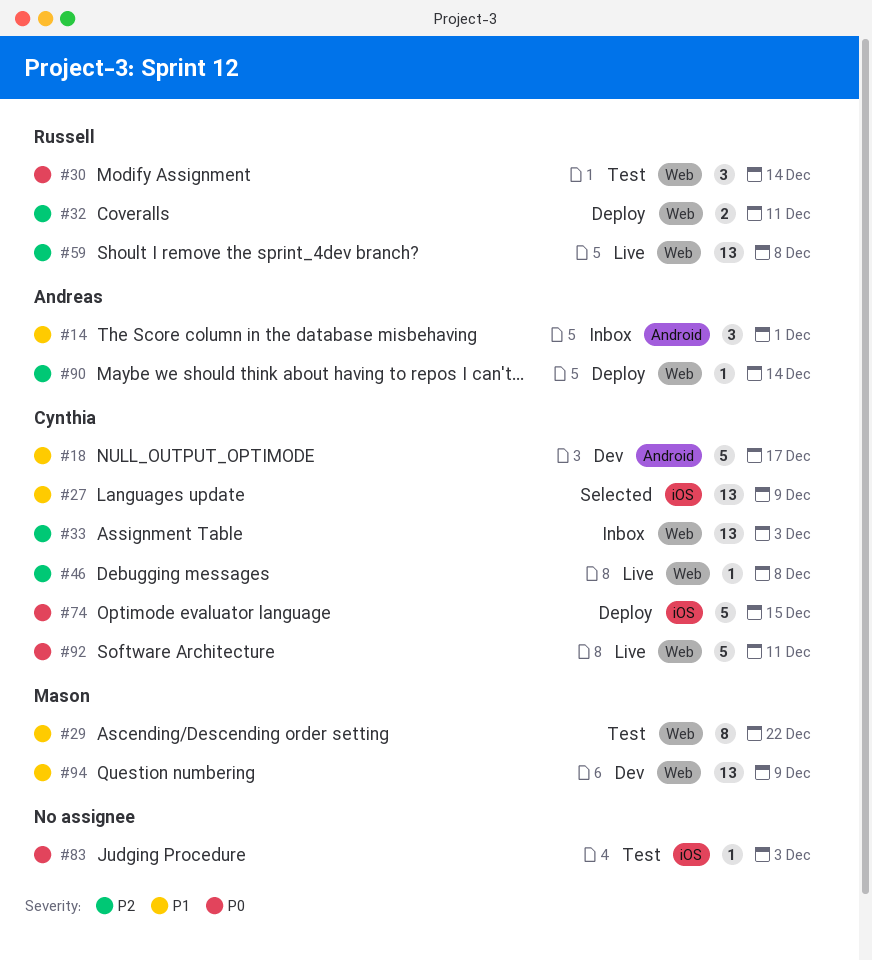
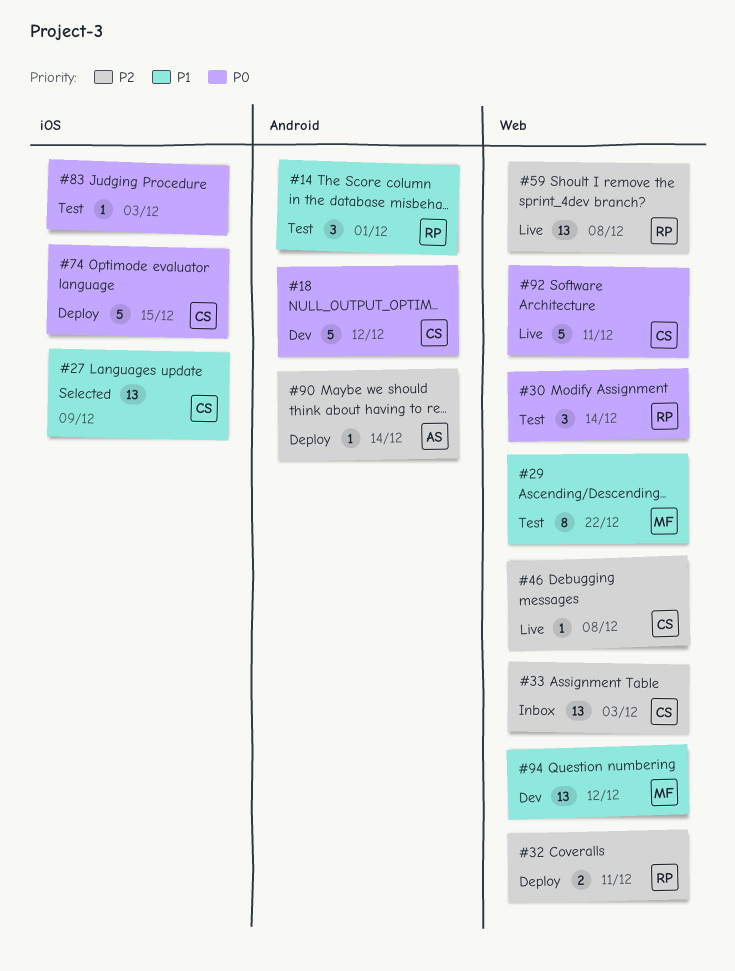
#14, status: Inbox -> Test
#14, owner: Andreas -> Russell
#18, priority: P1 -> P0
#18, due: Dec 17 -> Dec 12
#90, label: Web -> Android
#94, due: Dec 9 -> Dec 12

